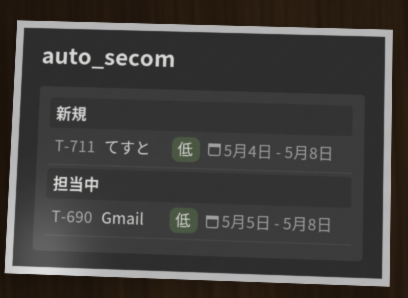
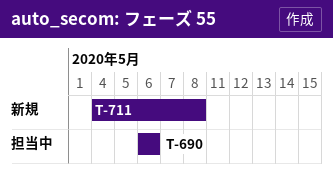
T-690, start: May 5 -> May 6
T-690, due: May 8 -> May 6

